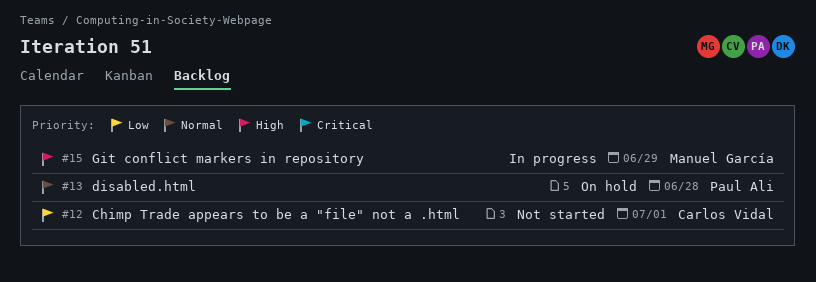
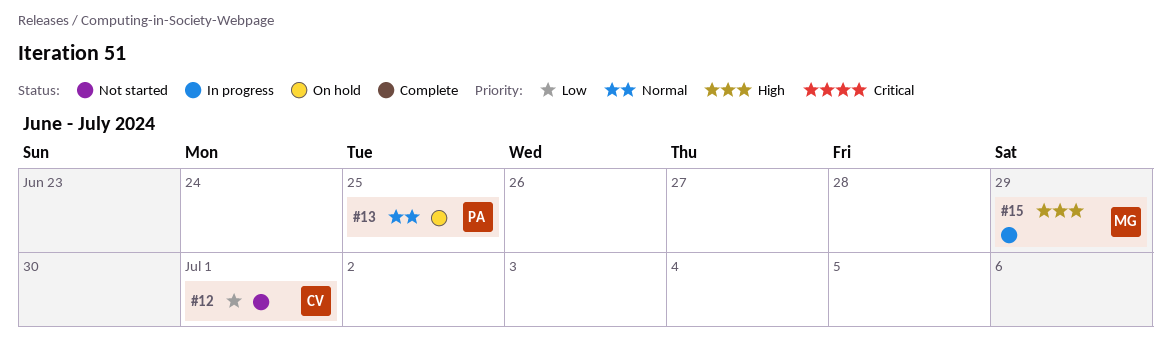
#13, due: Jun 28 -> Jun 25

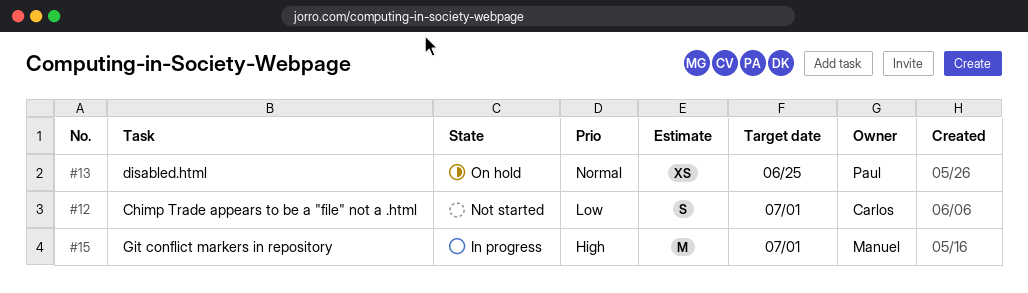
#15, due: Jun 29 -> Jul 1

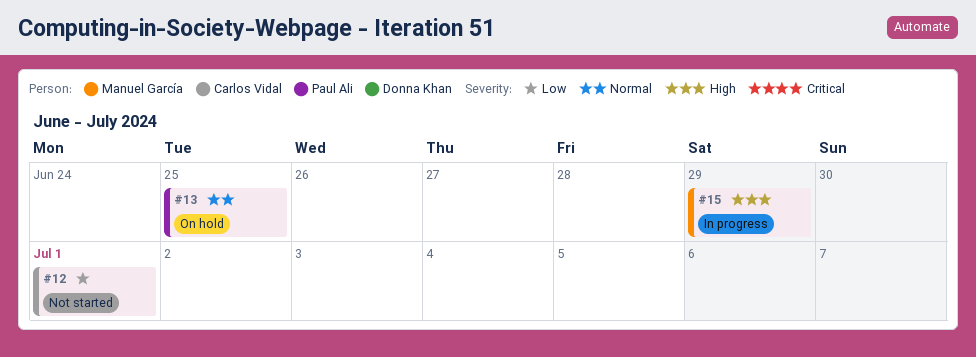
#15, due: Jul 1 -> Jun 29

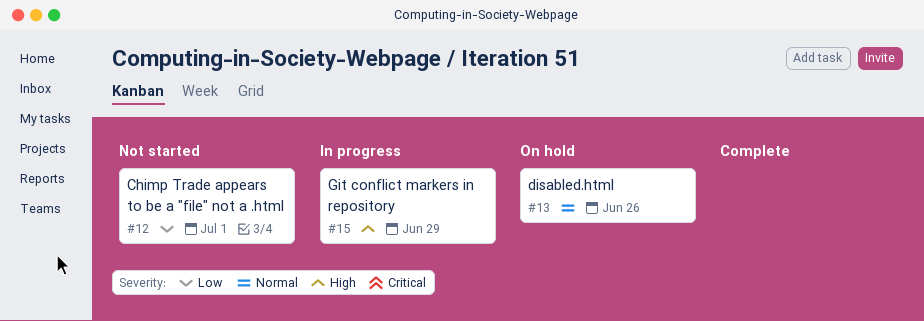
#13, due: Jun 25 -> Jun 26

